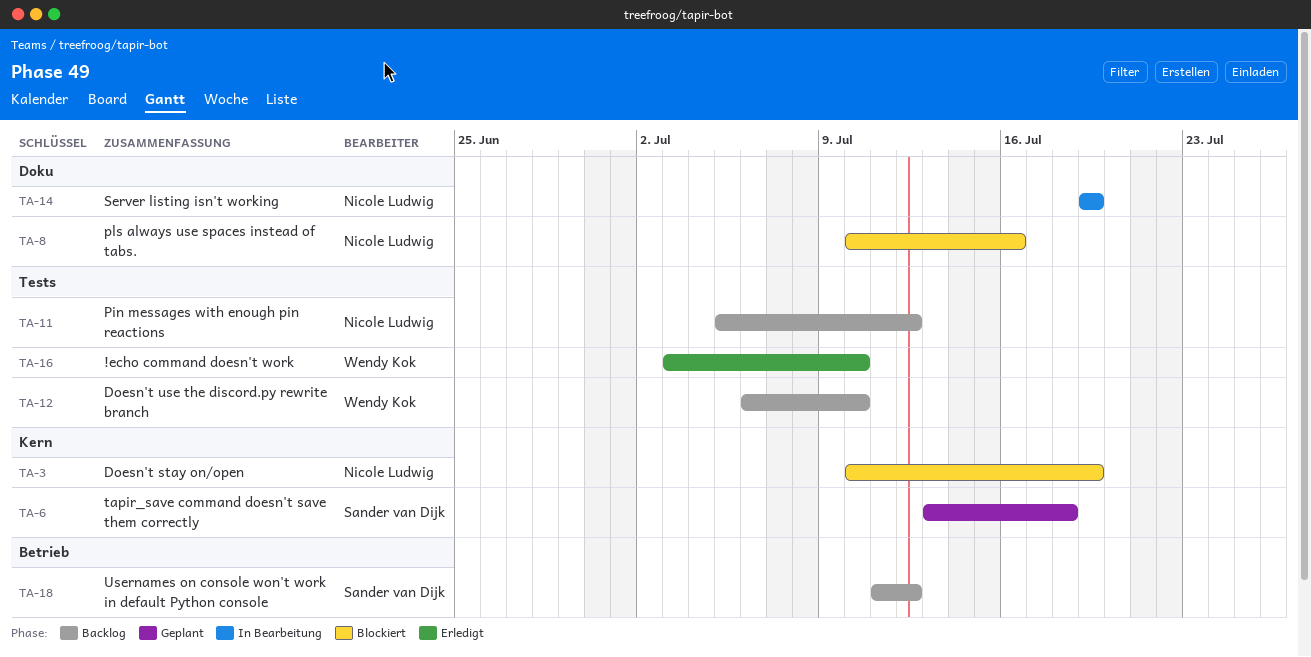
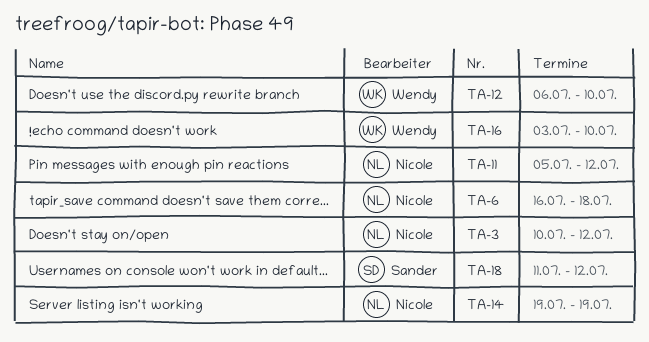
TA-3, due: Jul 19 -> Jul 12
TA-6, owner: Sander van Dijk -> Nicole Ludwig
TA-6, start: Jul 13 -> Jul 16
TA-8: present -> none

